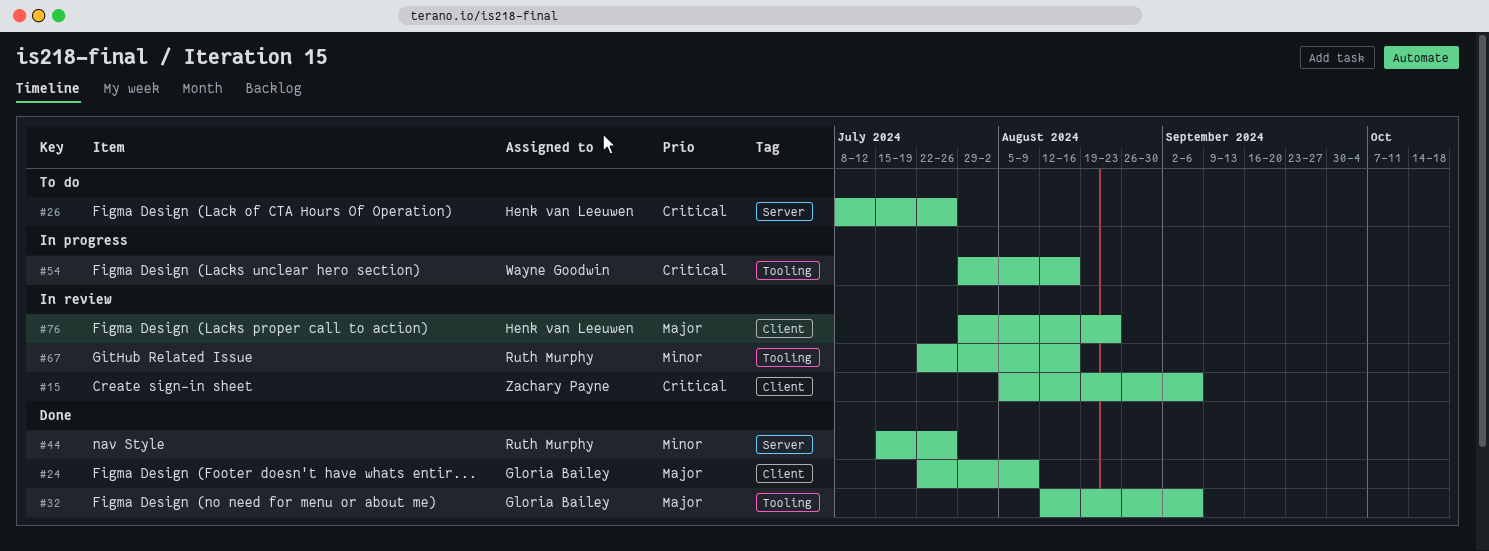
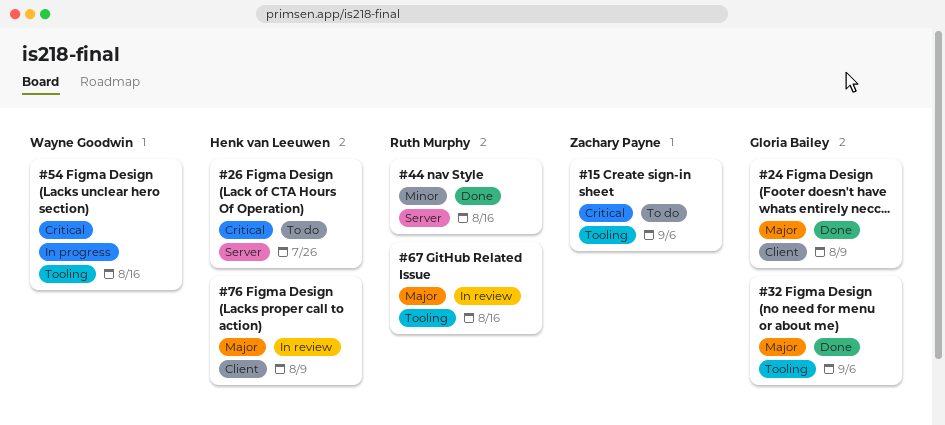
#15, status: In review -> To do
#15, label: Client -> Tooling
#44, due: Jul 26 -> Aug 16
#67, priority: Minor -> Major
#76, due: Aug 23 -> Aug 9

